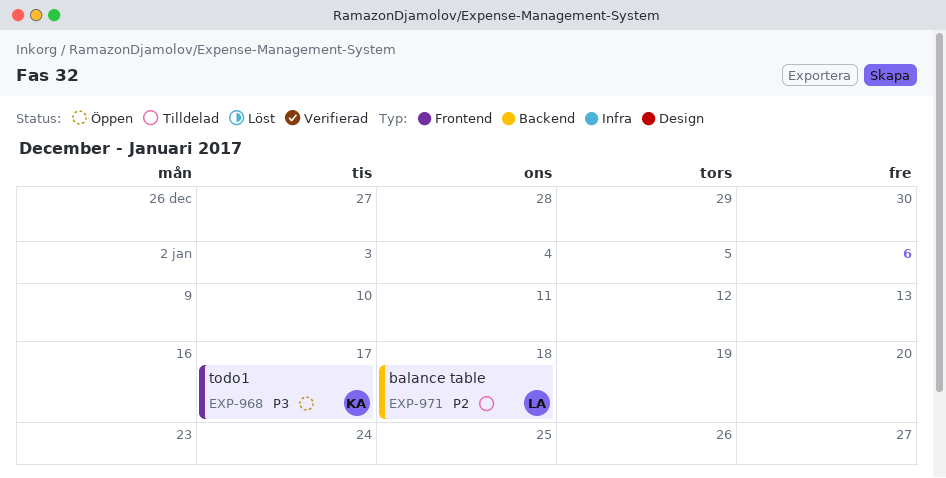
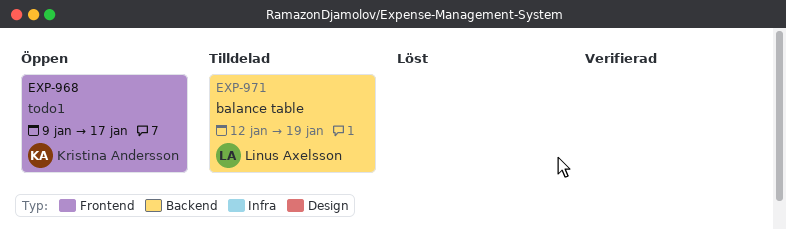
EXP-971, due: Jan 18 -> Jan 19

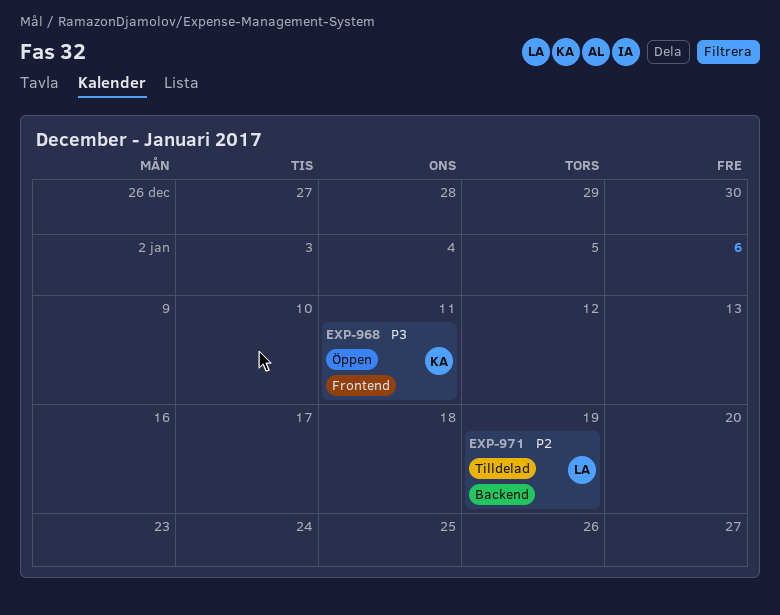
EXP-968, due: Jan 17 -> Jan 11

